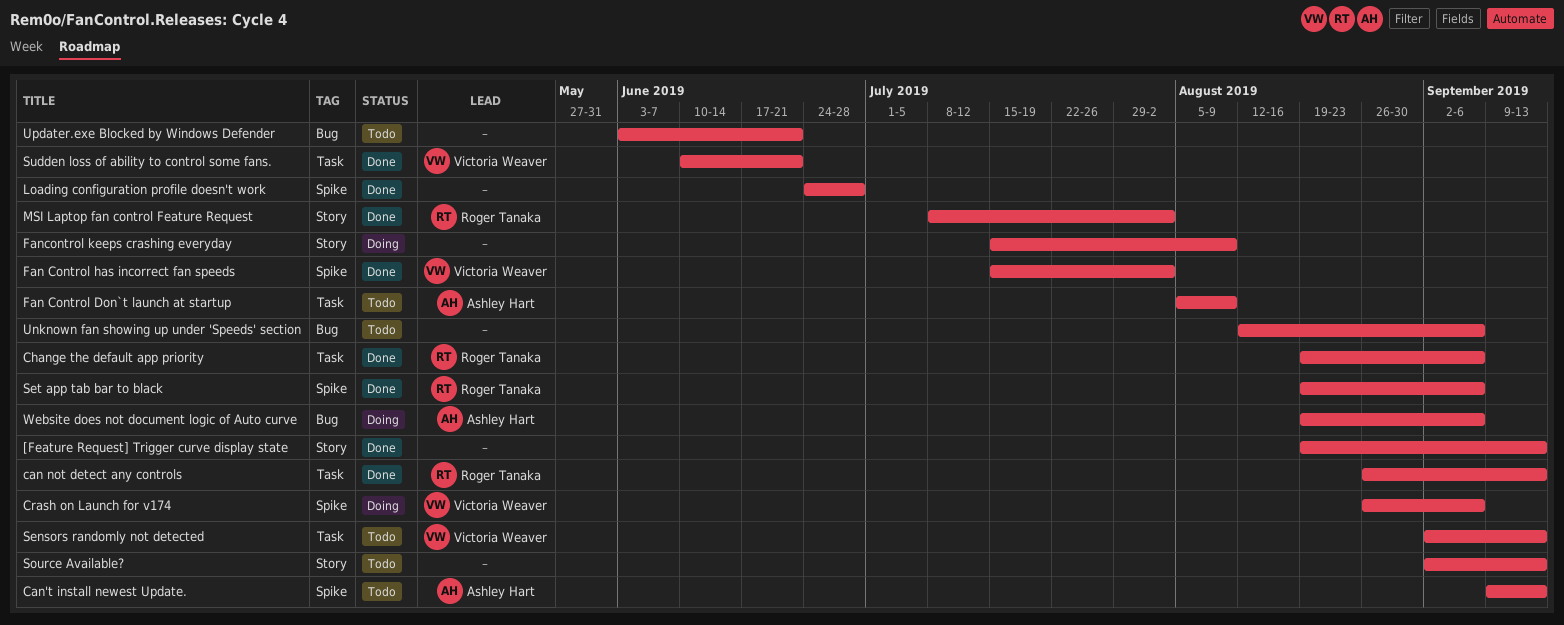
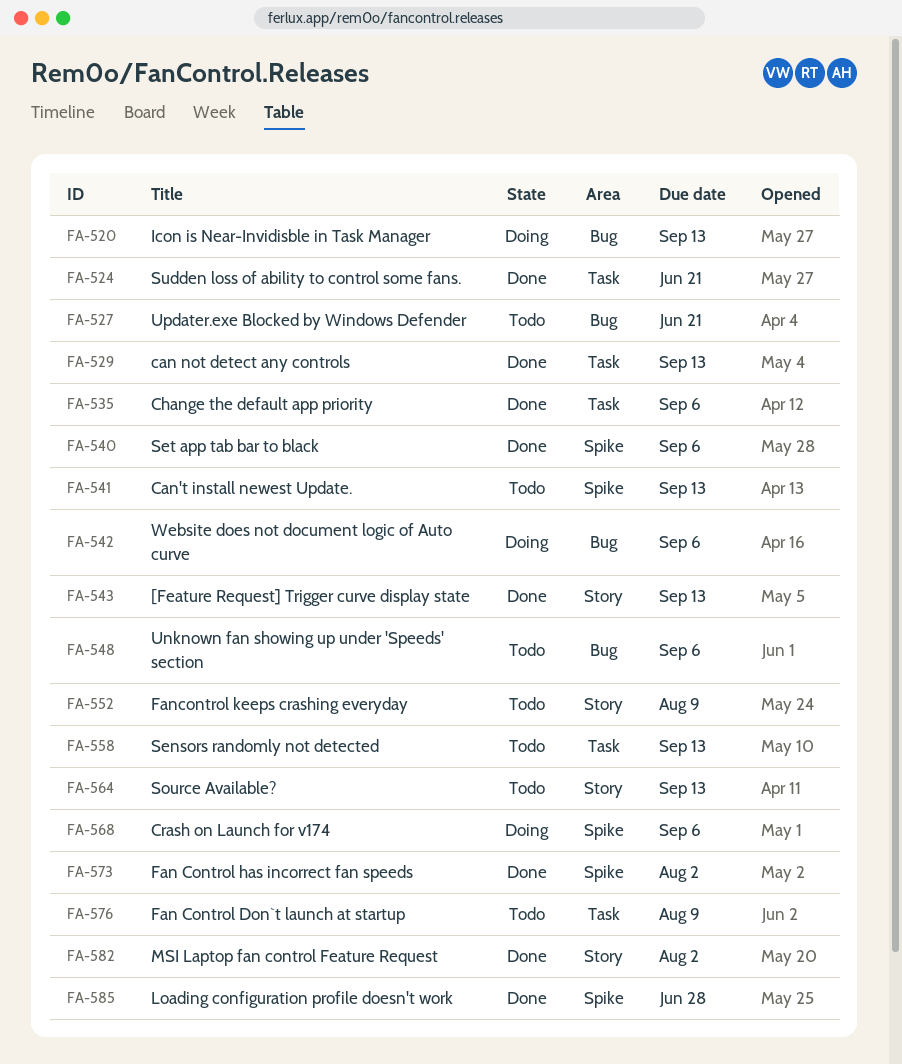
Fancontrol keeps crashing everyday, status: Doing -> Todo
Icon is Near-Invidisble in Task Manager: none -> present

